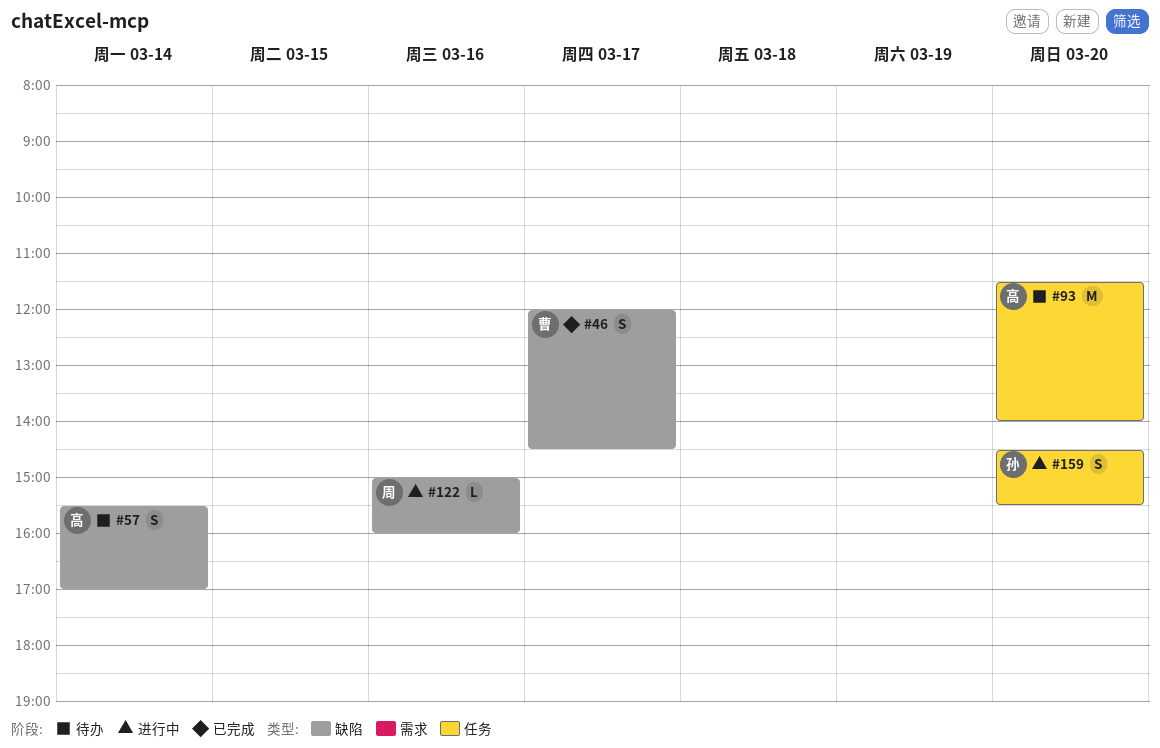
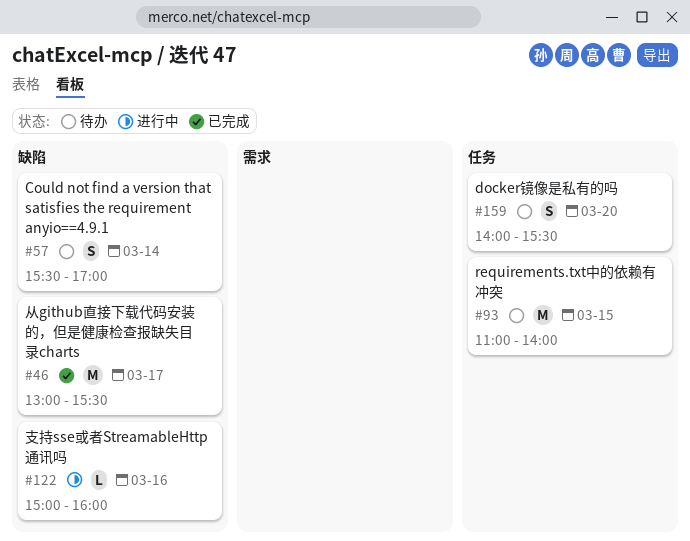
#46, estimate: S -> M
#46, begins: 12:00 -> 13:00
#46, ends: 14:30 -> 15:30
#93, day: Mar 20 -> Mar 15
#93, begins: 11:30 -> 11:00
#159, status: 进行中 -> 待办
#159, begins: 14:30 -> 14:00

